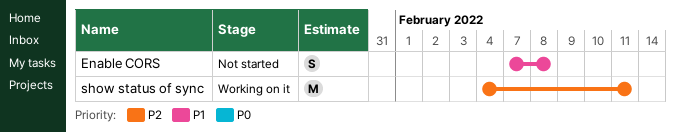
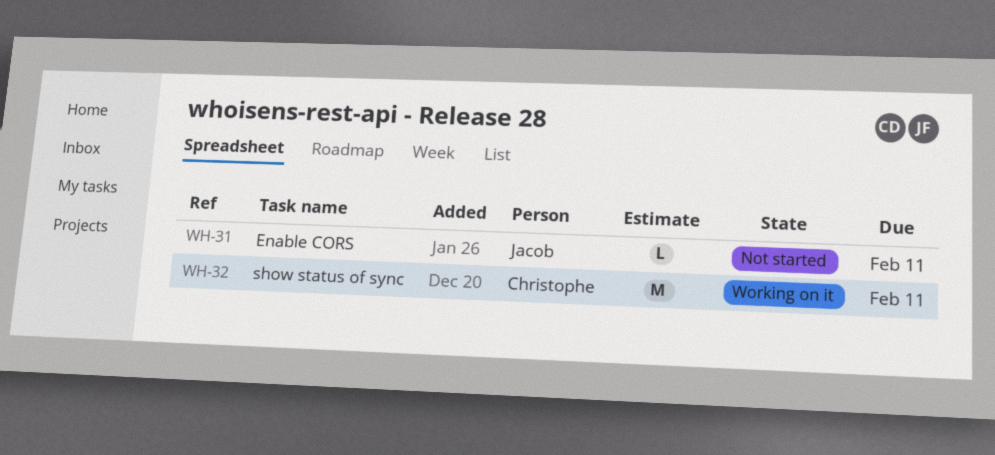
Enable CORS, estimate: S -> L
Enable CORS, due: Feb 8 -> Feb 11

